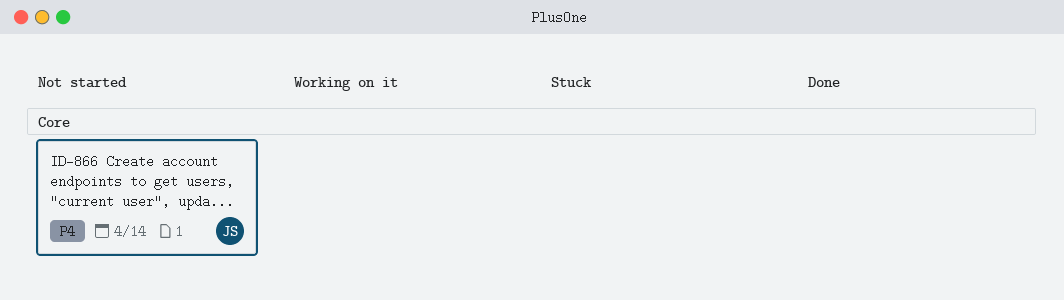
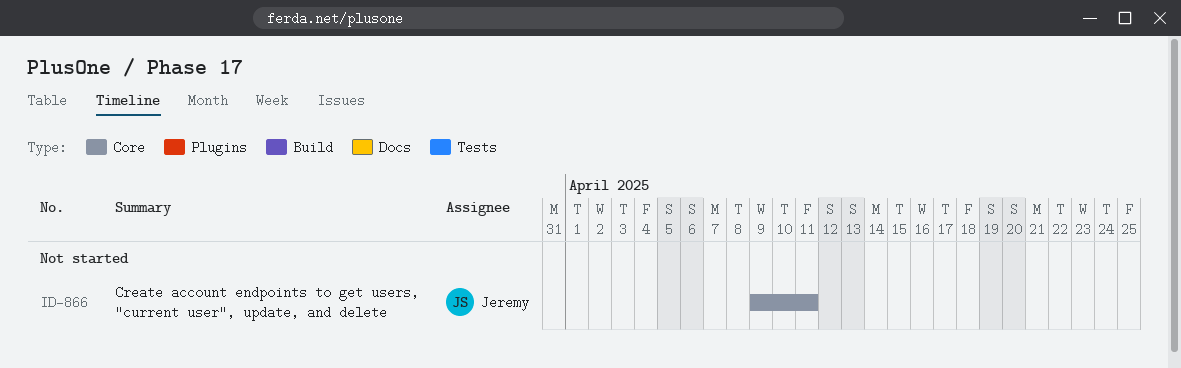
ID-866, due: Apr 14 -> Apr 11

